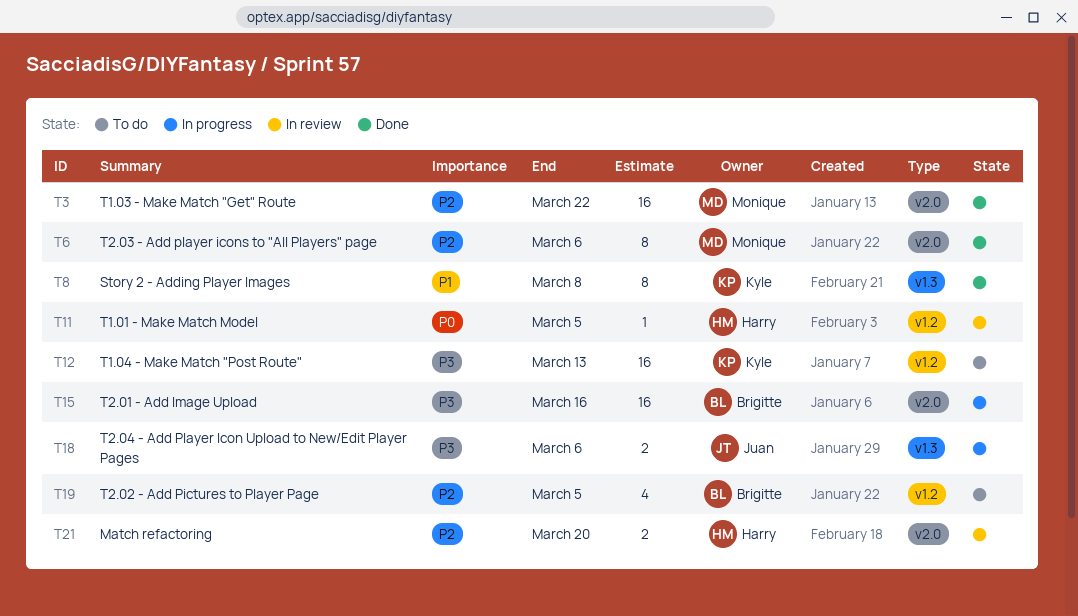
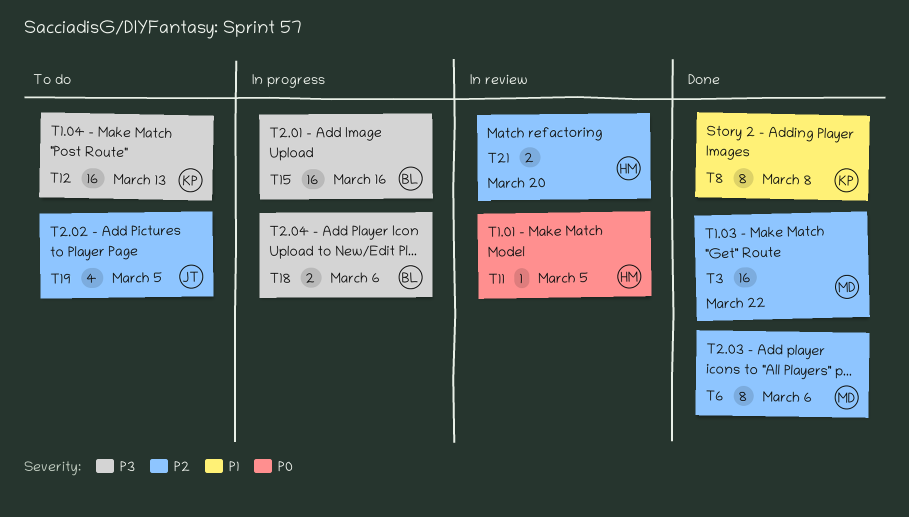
T18, owner: Juan -> Brigitte
T19, owner: Brigitte -> Juan

